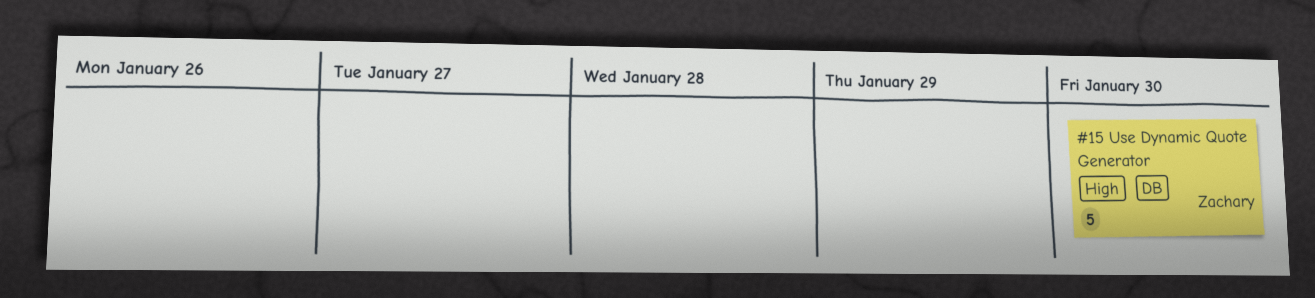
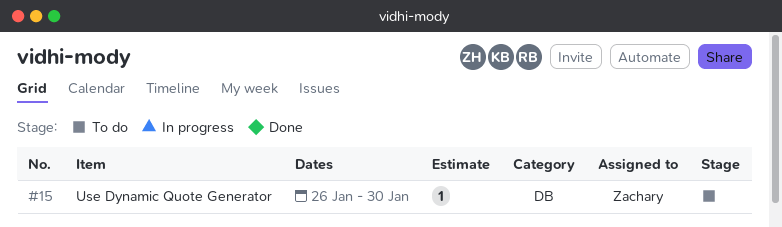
#15, estimate: 5 -> 1

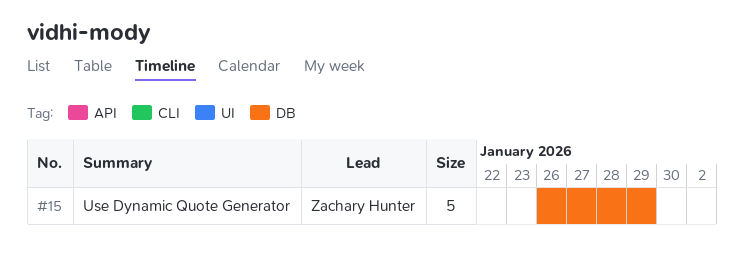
#15, estimate: 1 -> 5
#15, due: Jan 30 -> Jan 29

